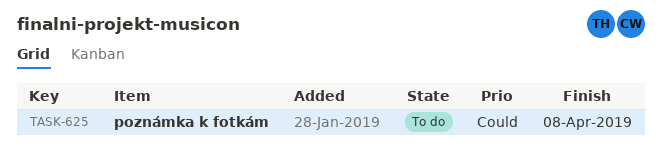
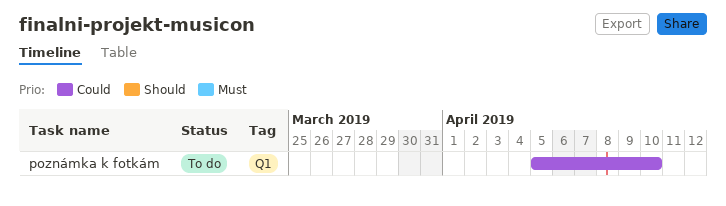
poznámka k fotkám, due: Apr 8 -> Apr 10

